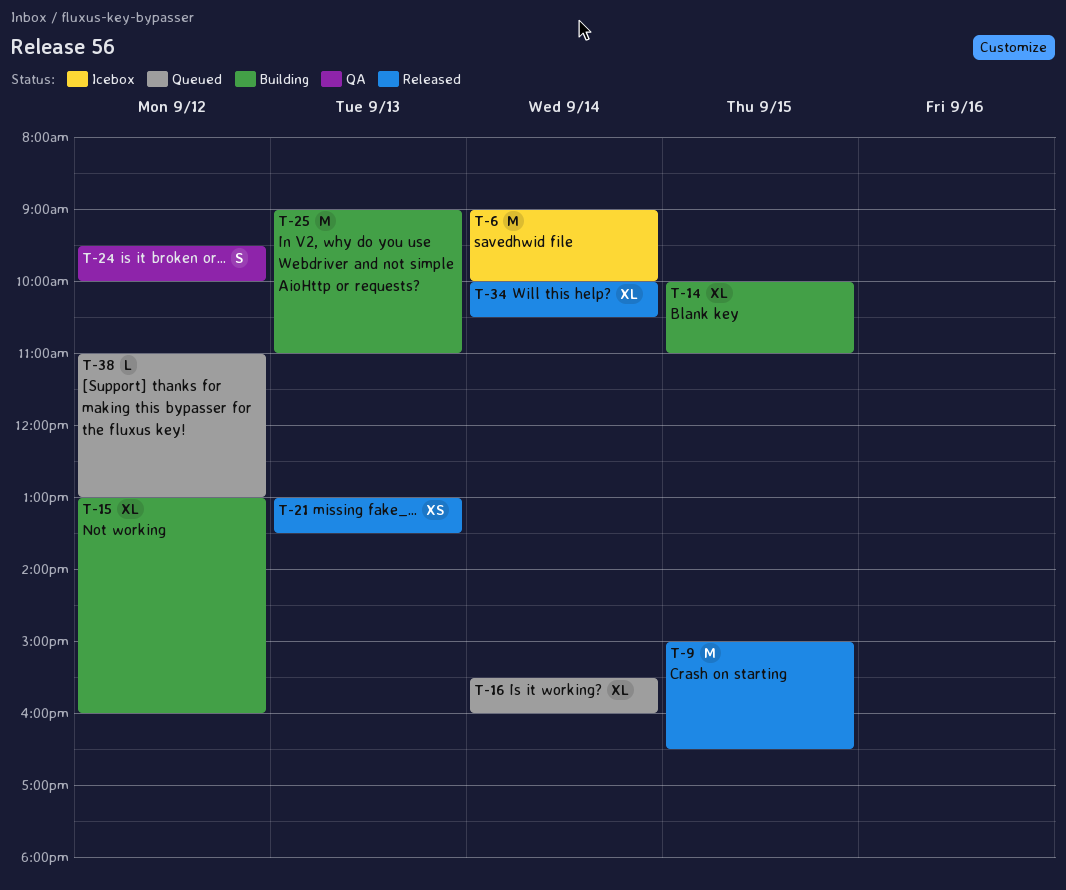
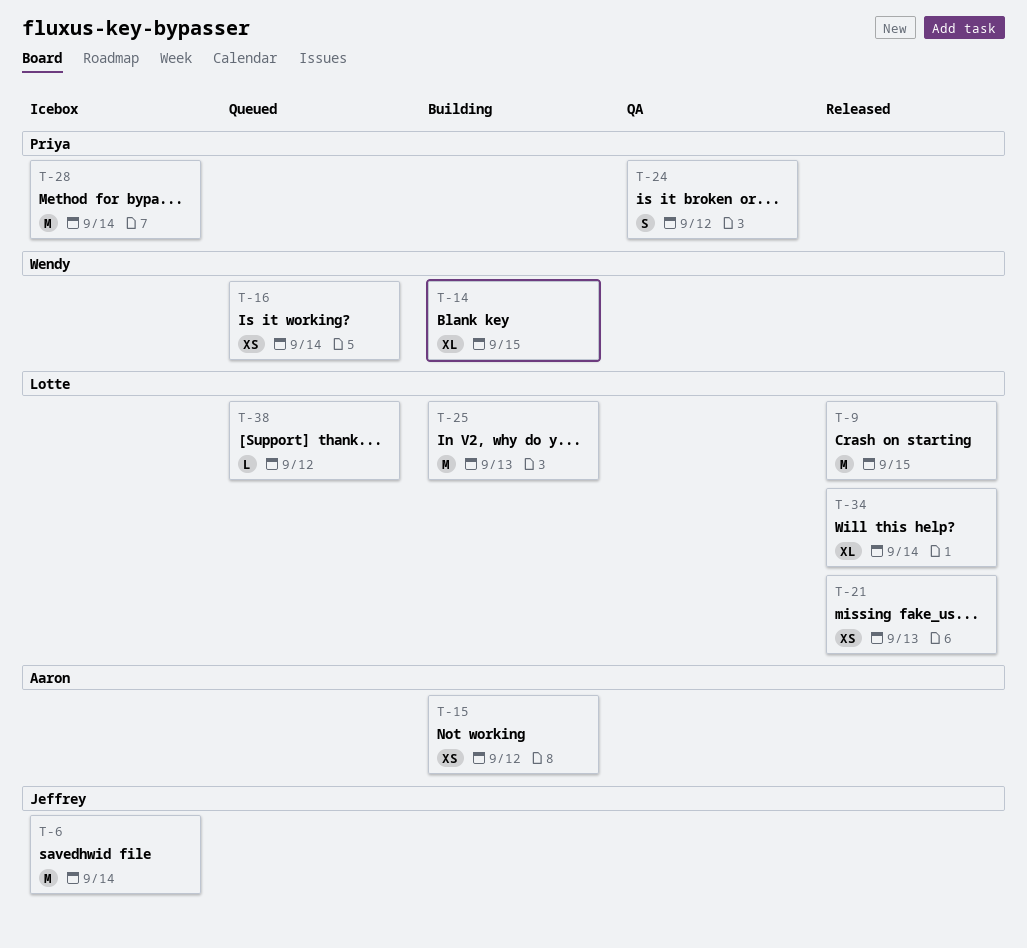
T-15, estimate: XL -> XS
T-16, estimate: XL -> XS
T-28: none -> present

